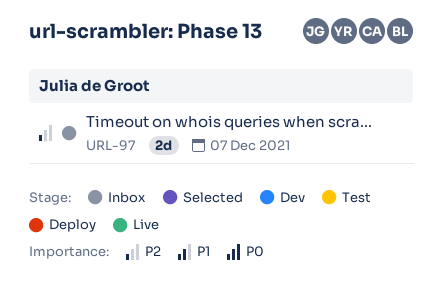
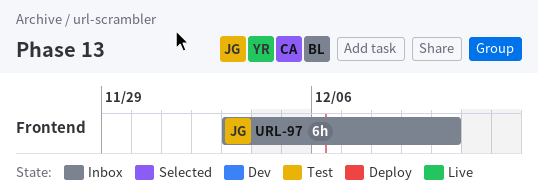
URL-97, estimate: 2d -> 6h
URL-97, due: Dec 7 -> Dec 10

